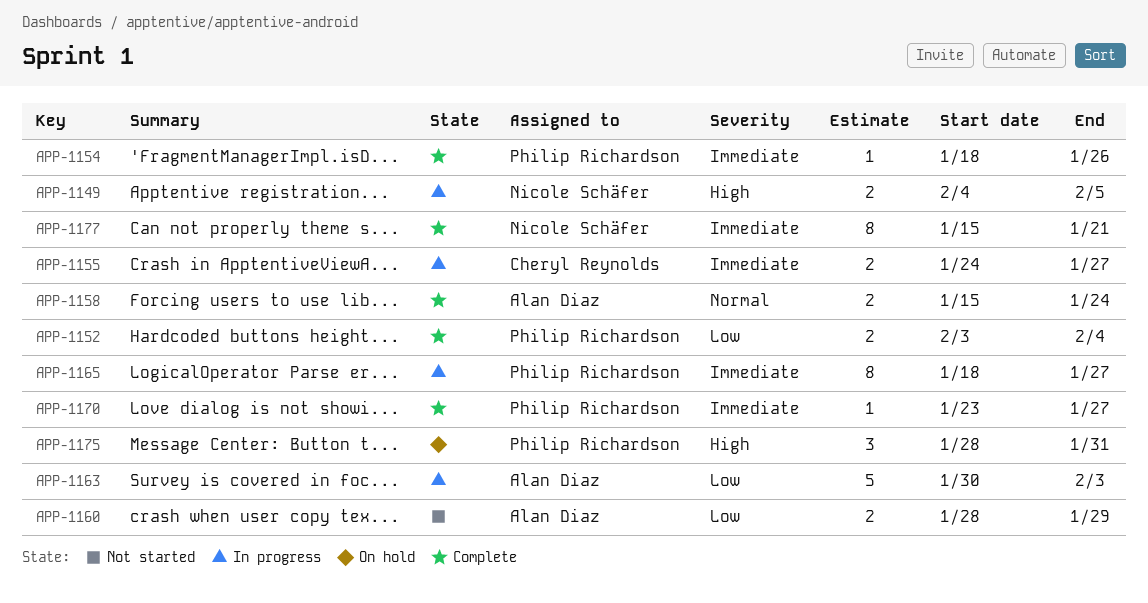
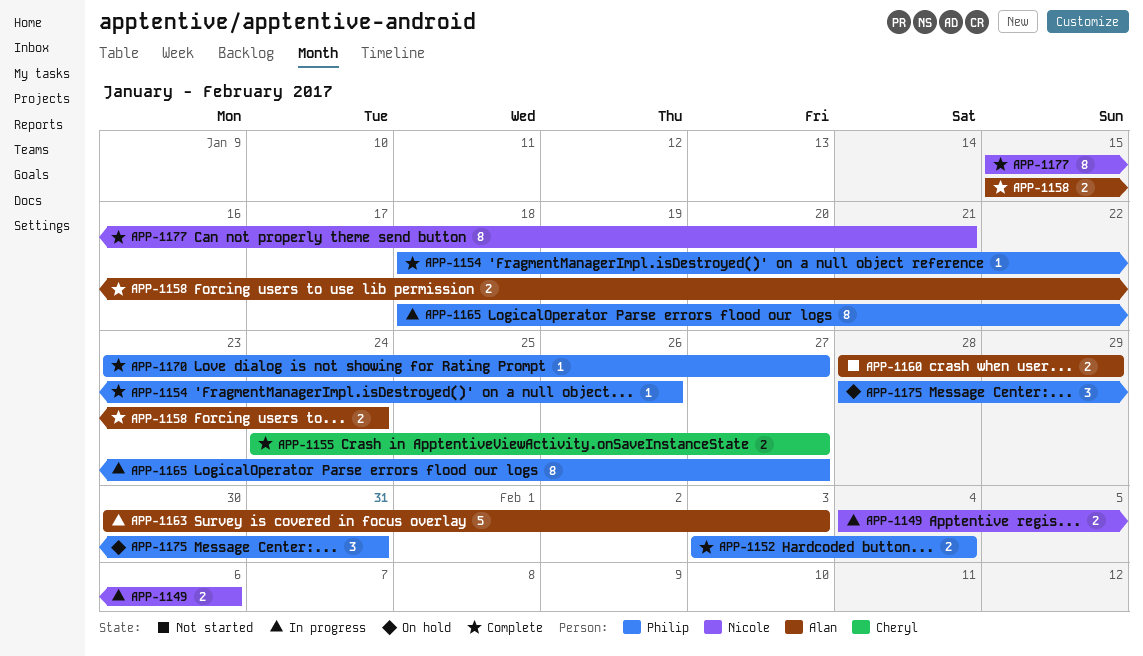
APP-1149, due: Feb 5 -> Feb 6
APP-1155, status: In progress -> Complete

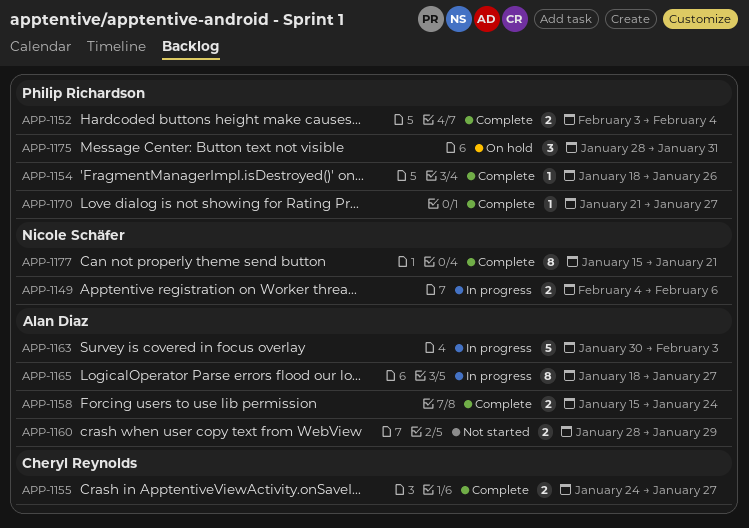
APP-1165, owner: Philip Richardson -> Alan Diaz
APP-1170, start: Jan 23 -> Jan 21

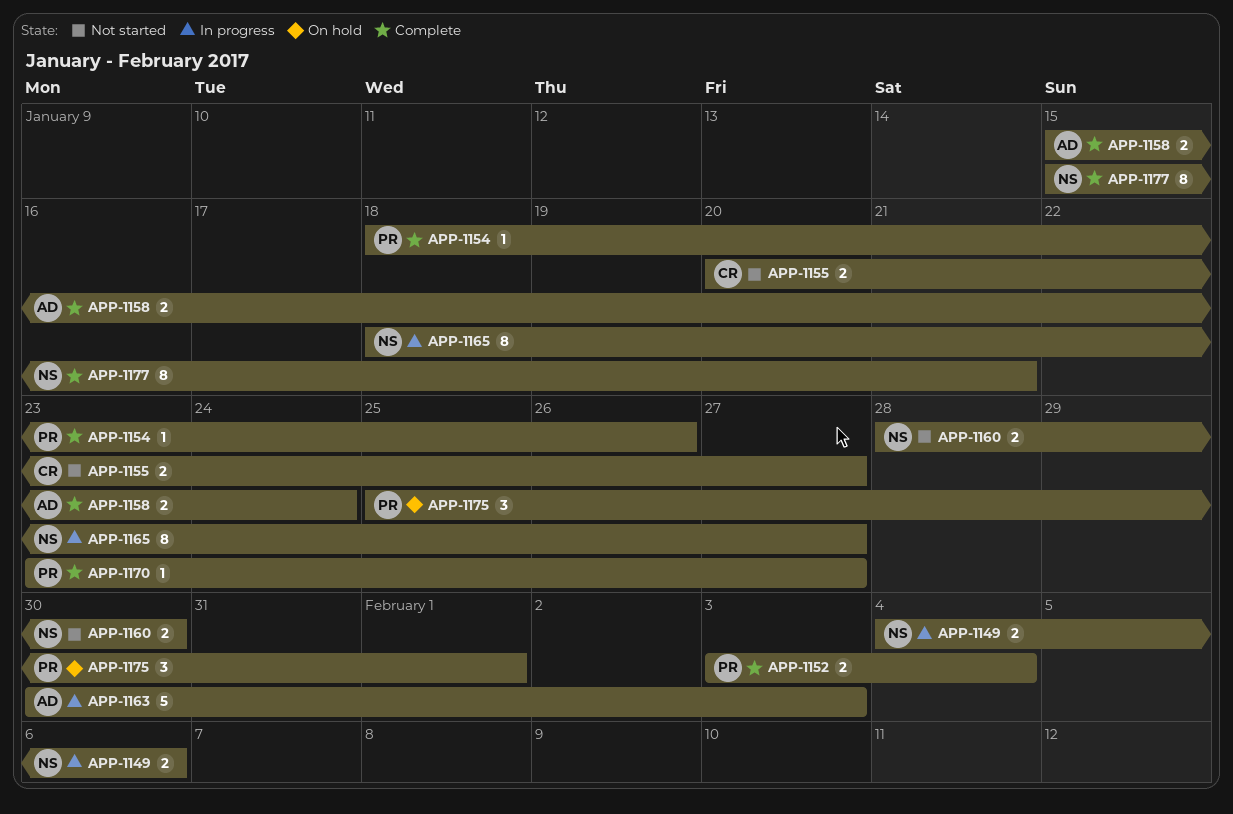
APP-1155, status: Complete -> Not started
APP-1155, start: Jan 24 -> Jan 20
APP-1160, owner: Alan Diaz -> Nicole Schäfer
APP-1160, due: Jan 29 -> Jan 30
APP-1165, owner: Alan Diaz -> Nicole Schäfer
APP-1170, start: Jan 21 -> Jan 23
APP-1175, start: Jan 28 -> Jan 25
APP-1175, due: Jan 31 -> Feb 1

